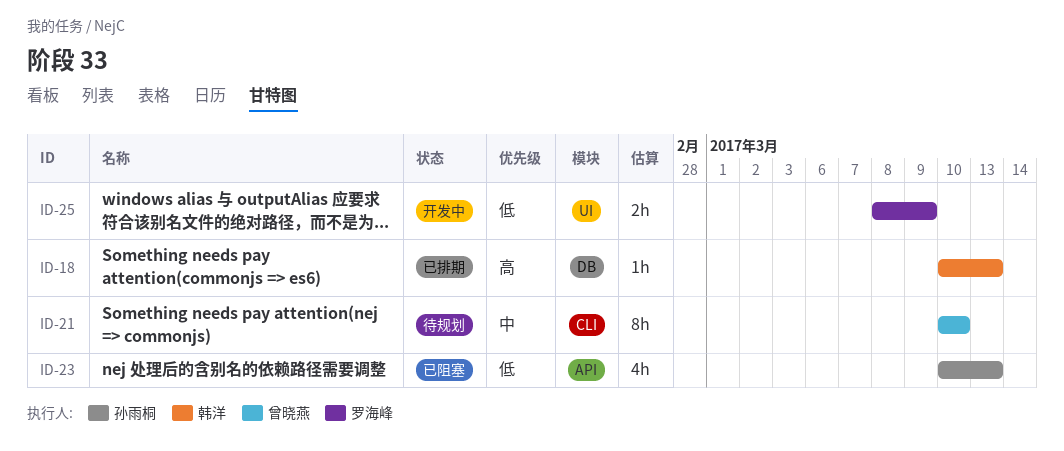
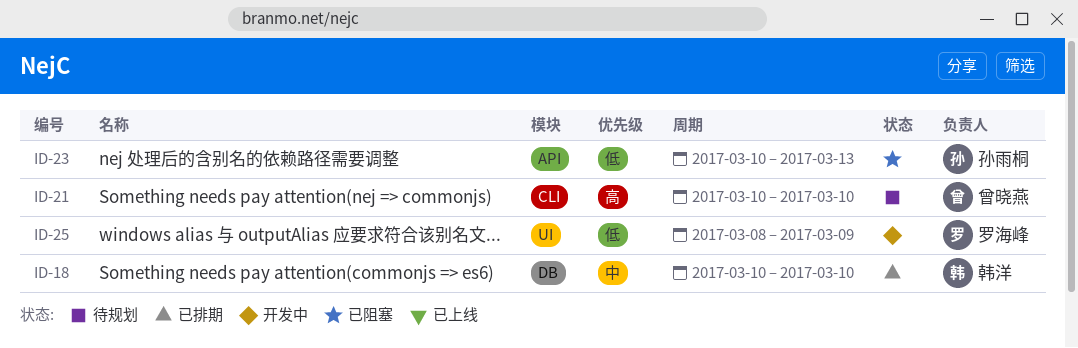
ID-18, priority: 高 -> 中
ID-18, due: Mar 13 -> Mar 10
ID-21, priority: 中 -> 高

